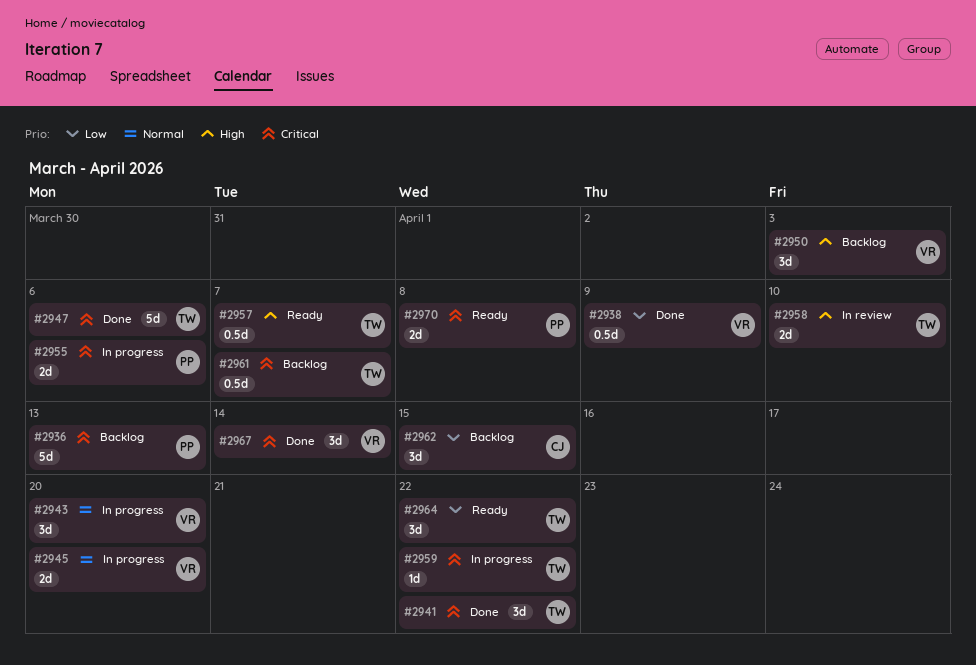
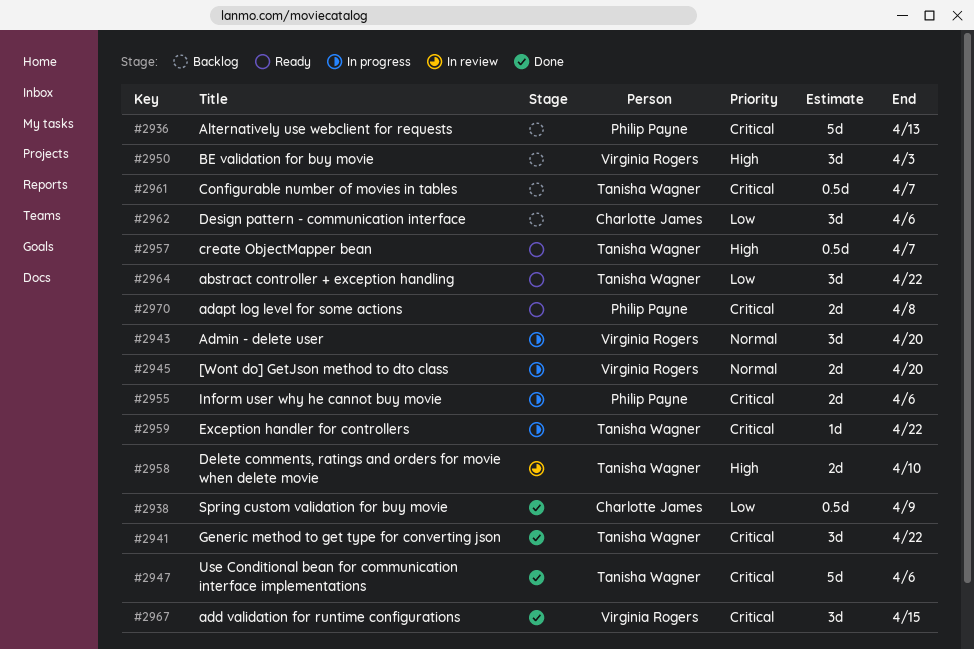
#2938, owner: Virginia Rogers -> Charlotte James
#2962, due: Apr 15 -> Apr 6
#2967, due: Apr 14 -> Apr 15

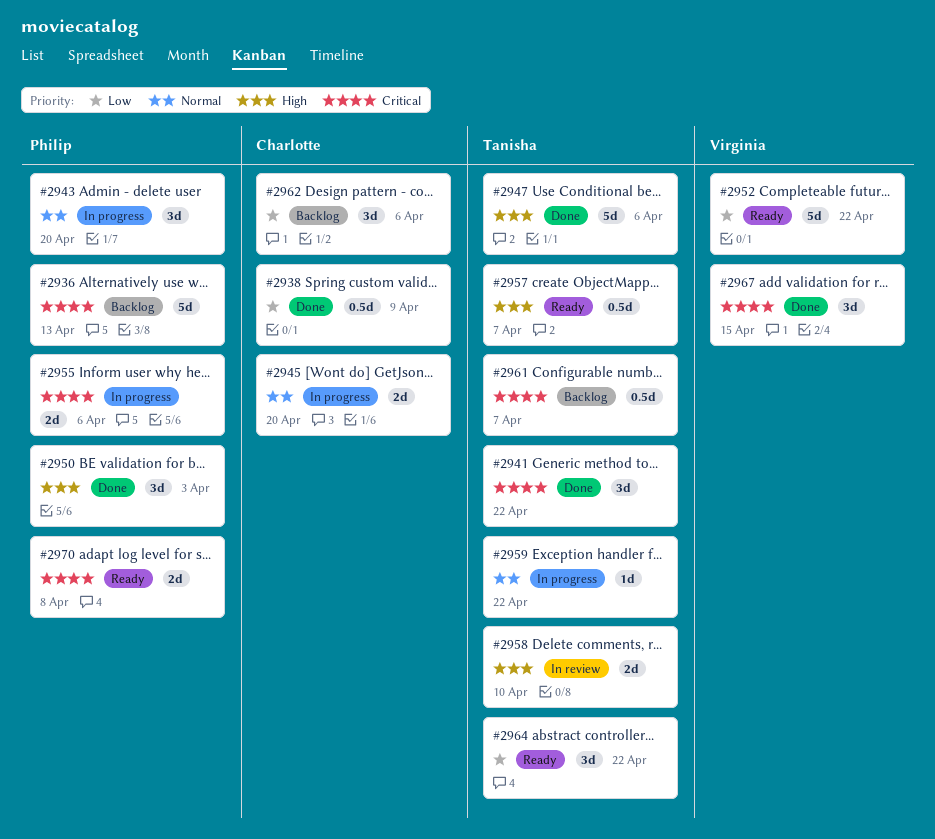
#2943, owner: Virginia Rogers -> Philip Payne
#2945, owner: Virginia Rogers -> Charlotte James
#2947, priority: Critical -> High
#2950, status: Backlog -> Done
#2950, owner: Virginia Rogers -> Philip Payne
#2952: none -> present
#2959, priority: Critical -> Normal

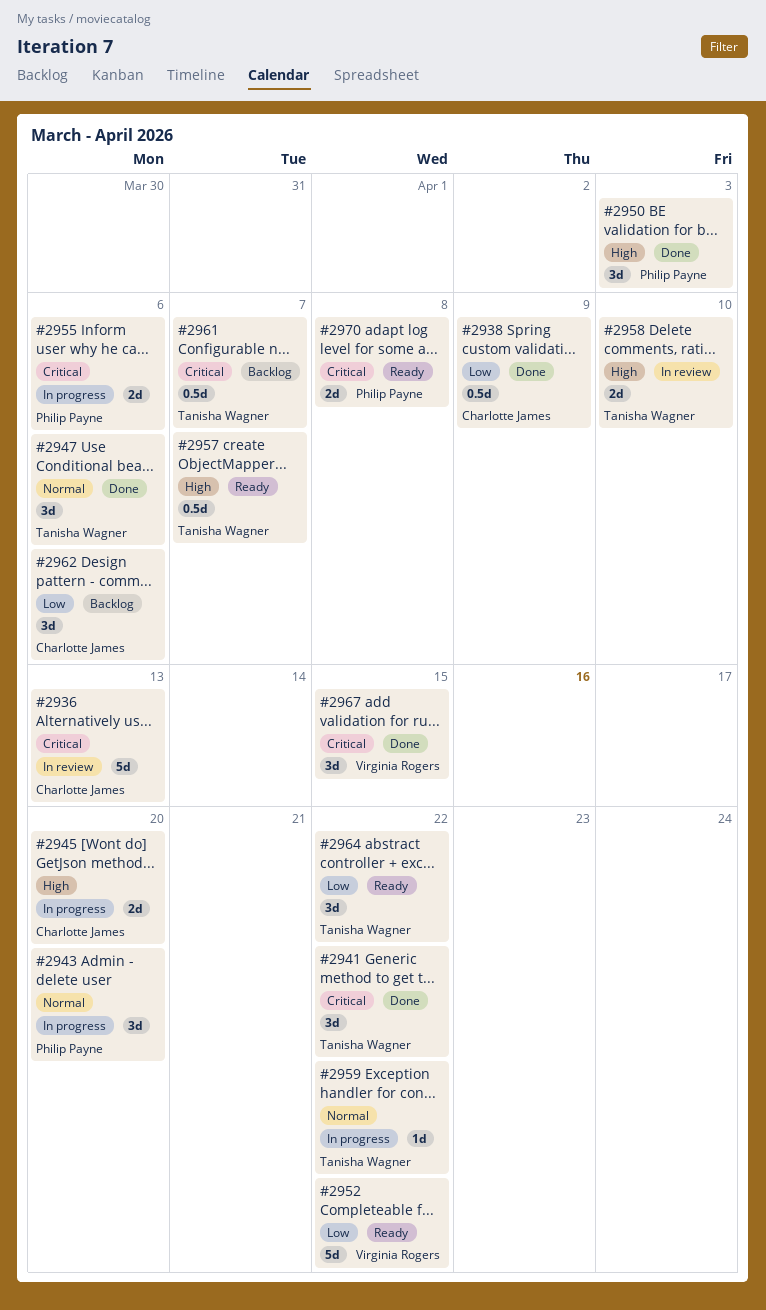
#2936, status: Backlog -> In review
#2936, owner: Philip Payne -> Charlotte James
#2945, priority: Normal -> High
#2947, priority: High -> Normal
#2947, estimate: 5d -> 3d

